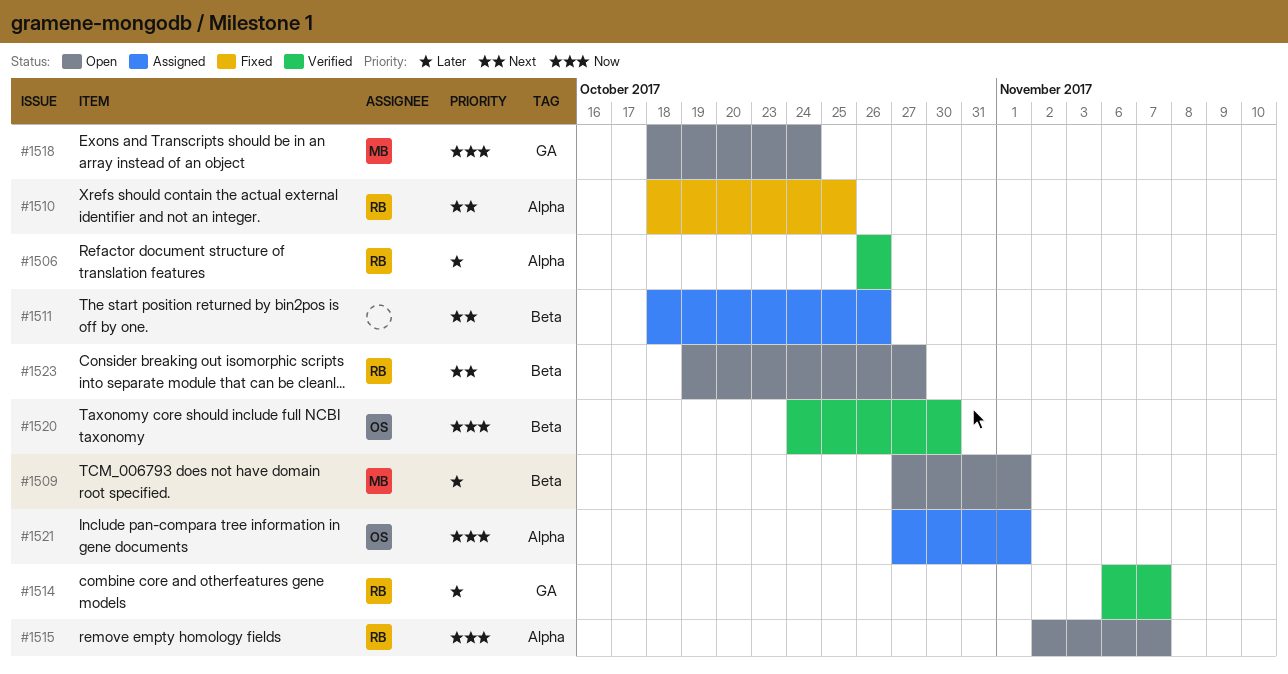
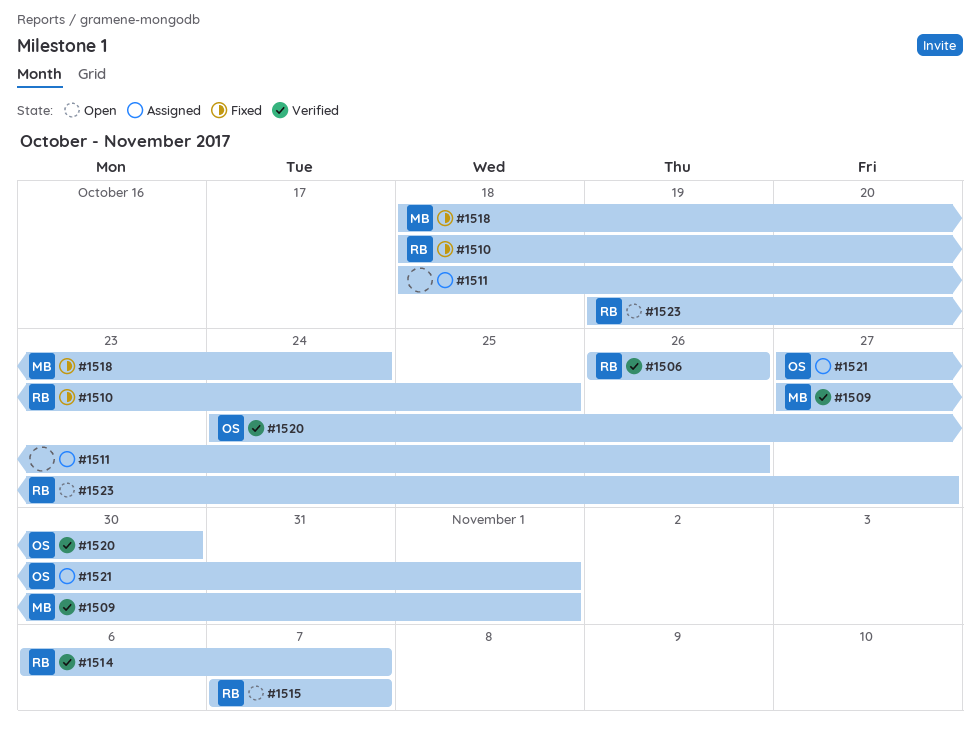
#1509, status: Open -> Verified
#1515, start: Nov 2 -> Nov 7
#1518, status: Open -> Fixed

